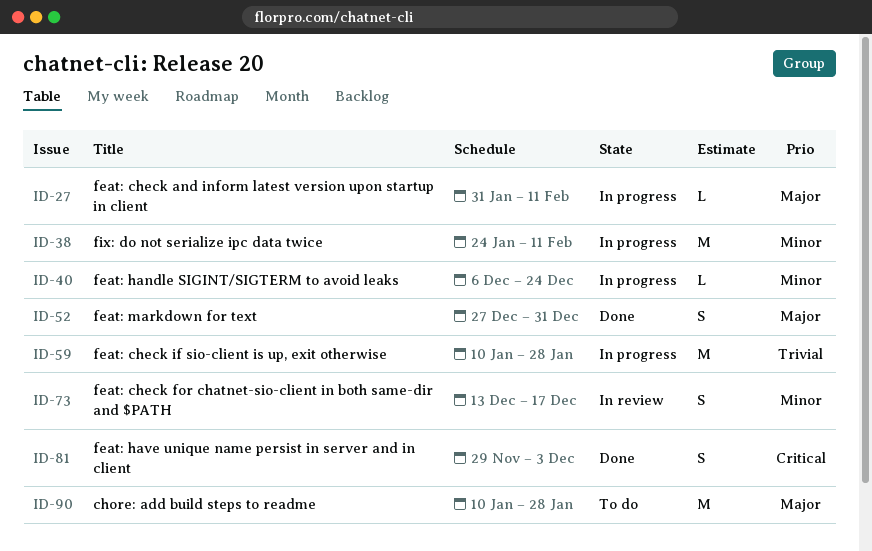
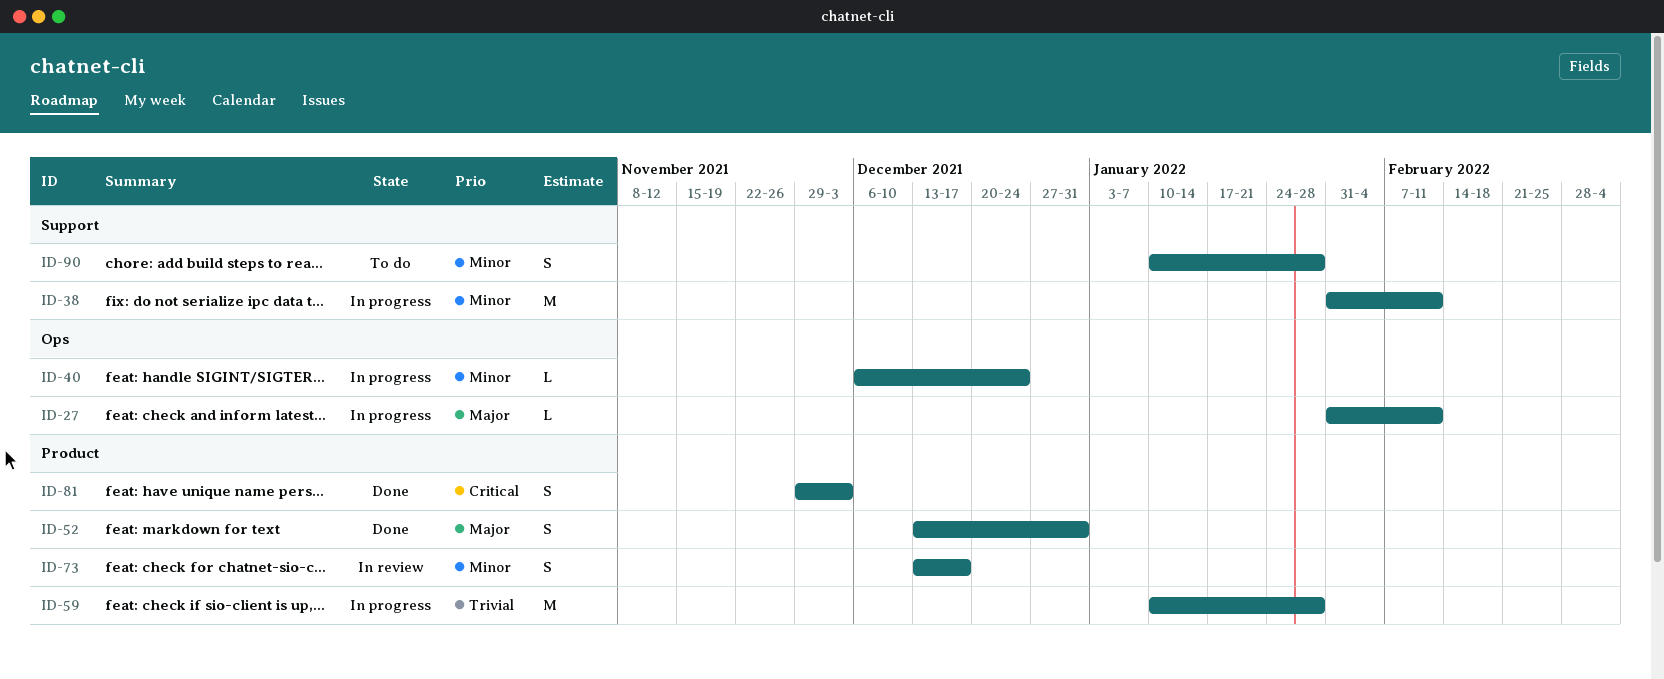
ID-38, start: Jan 24 -> Jan 31
ID-52, start: Dec 27 -> Dec 13
ID-90, priority: Major -> Minor
ID-90, estimate: M -> S

